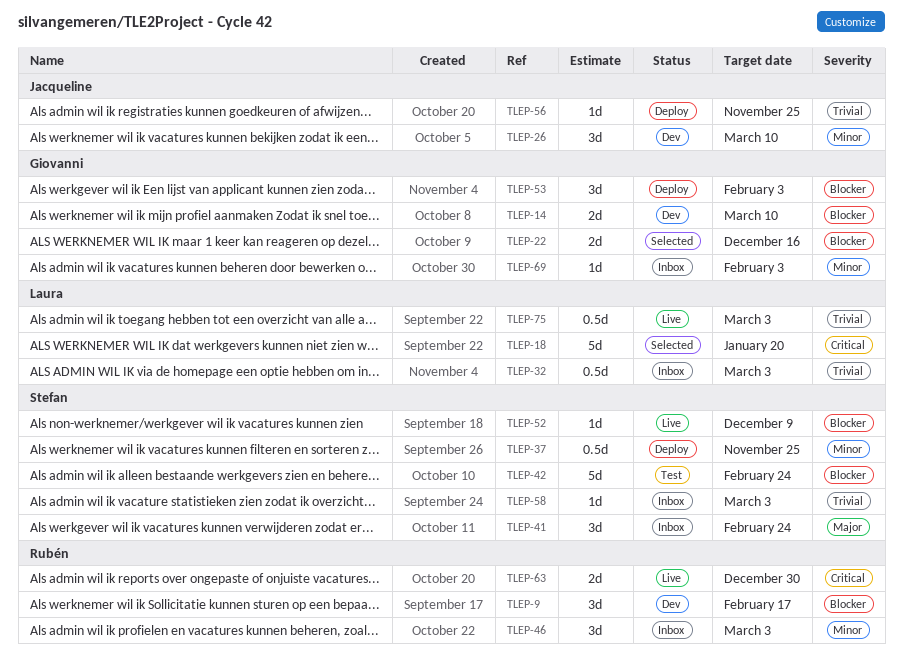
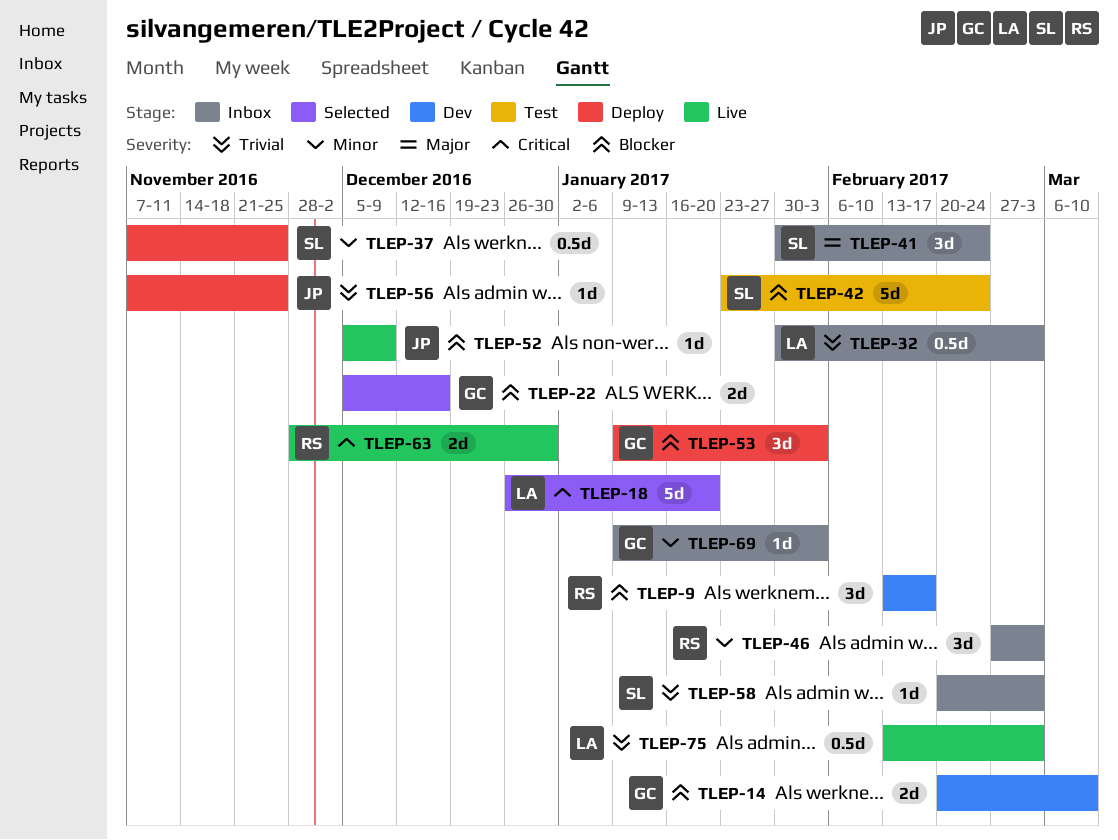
TLEP-26: present -> none
TLEP-52, owner: Stefan -> Jacqueline

